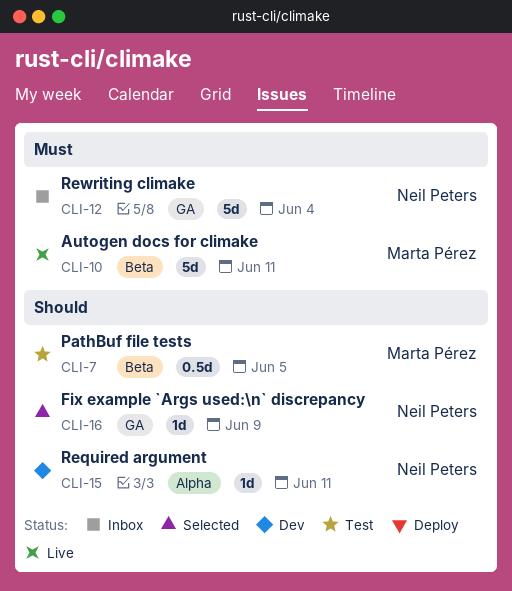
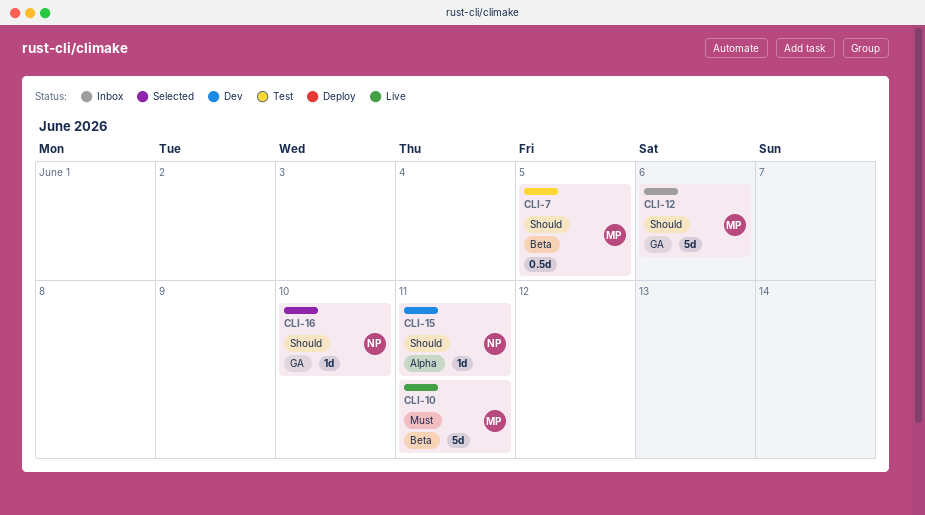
CLI-12, owner: Neil Peters -> Marta Pérez
CLI-12, priority: Must -> Should
CLI-12, due: Jun 4 -> Jun 6
CLI-16, due: Jun 9 -> Jun 10

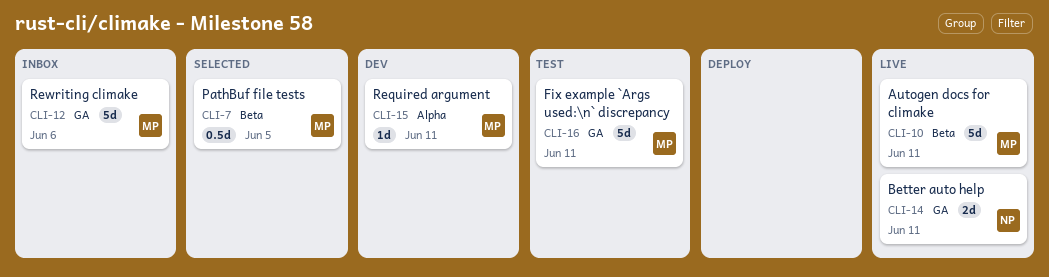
CLI-7, status: Test -> Selected
CLI-14: none -> present
CLI-15, owner: NP -> MP
CLI-16, status: Selected -> Test
CLI-16, owner: NP -> MP
CLI-16, estimate: 1d -> 5d
CLI-16, due: Jun 10 -> Jun 11

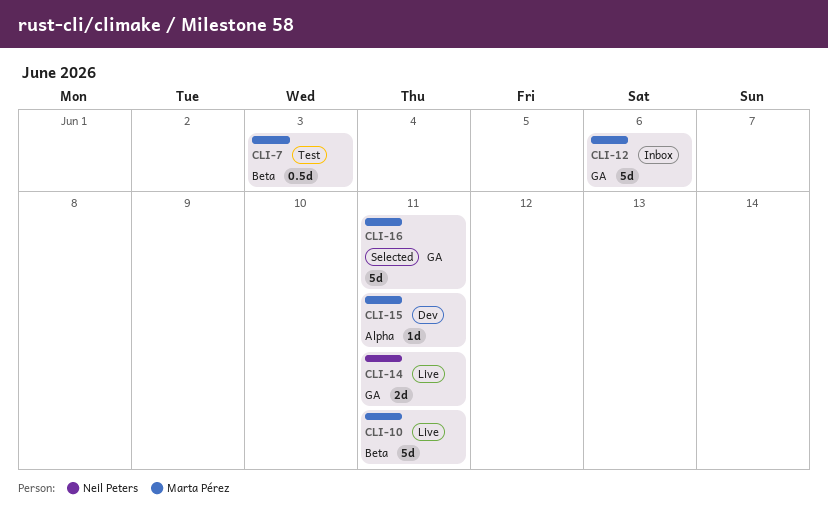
CLI-7, status: Selected -> Test
CLI-7, due: Jun 5 -> Jun 3
CLI-16, status: Test -> Selected

